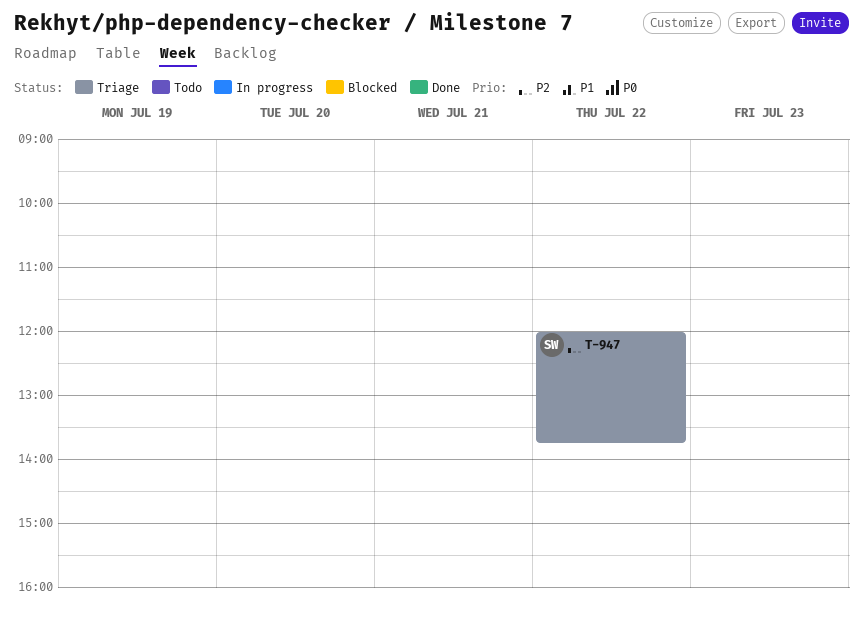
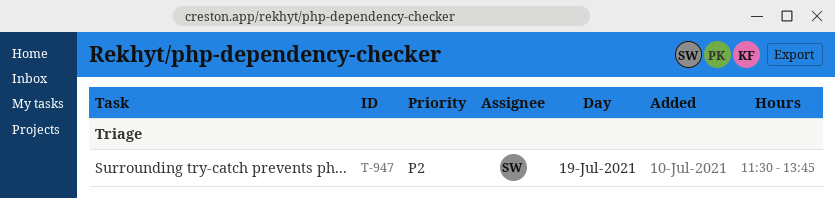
T-947, day: Jul 22 -> Jul 19
T-947, begins: 12:00 -> 11:30

